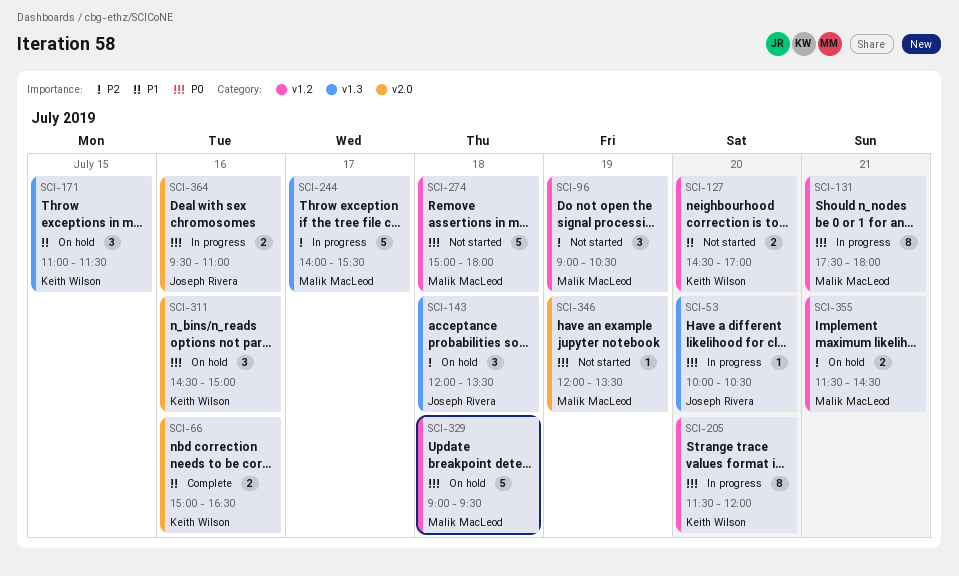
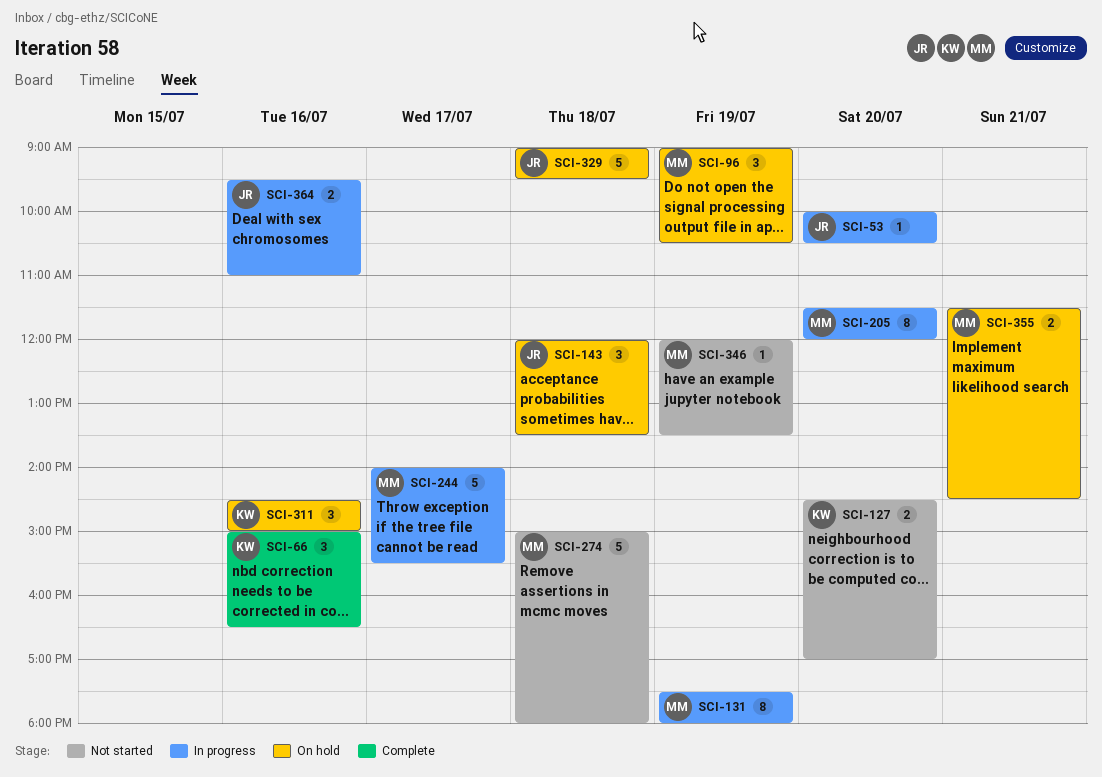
SCI-66, estimate: 2 -> 3
SCI-96, status: Not started -> On hold
SCI-131, day: Jul 21 -> Jul 19
SCI-171: present -> none
SCI-205, owner: Keith Wilson -> Malik MacLeod
SCI-329, owner: Malik MacLeod -> Joseph Rivera

